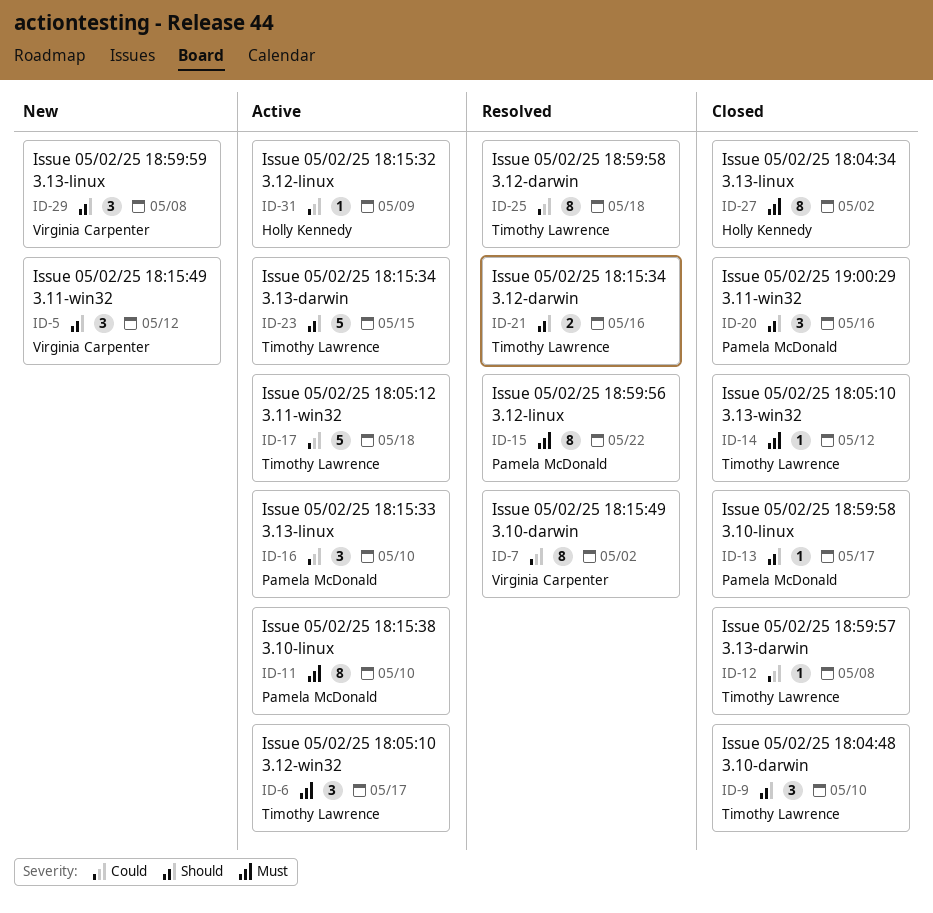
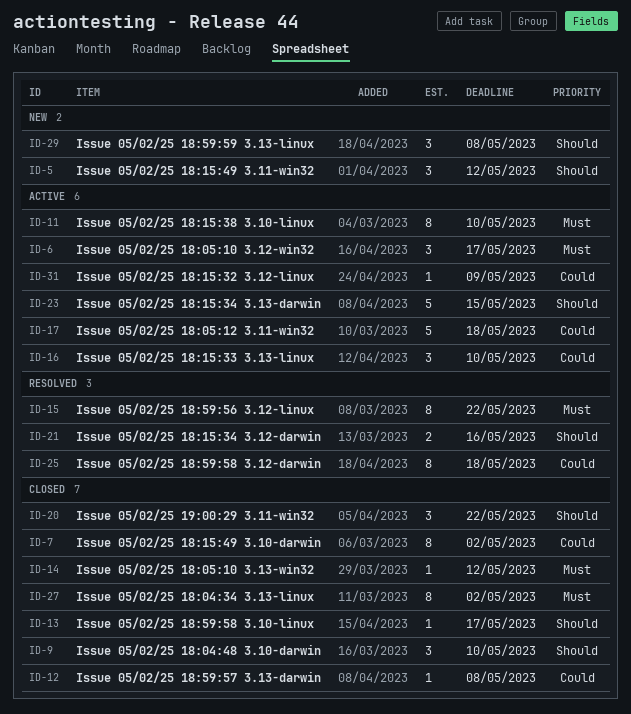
ID-7, status: Resolved -> Closed
ID-20, due: May 16 -> May 22

